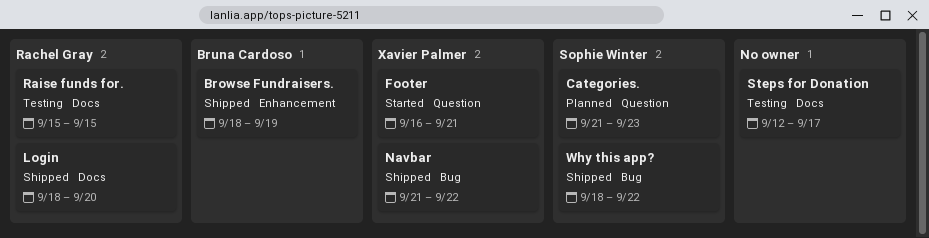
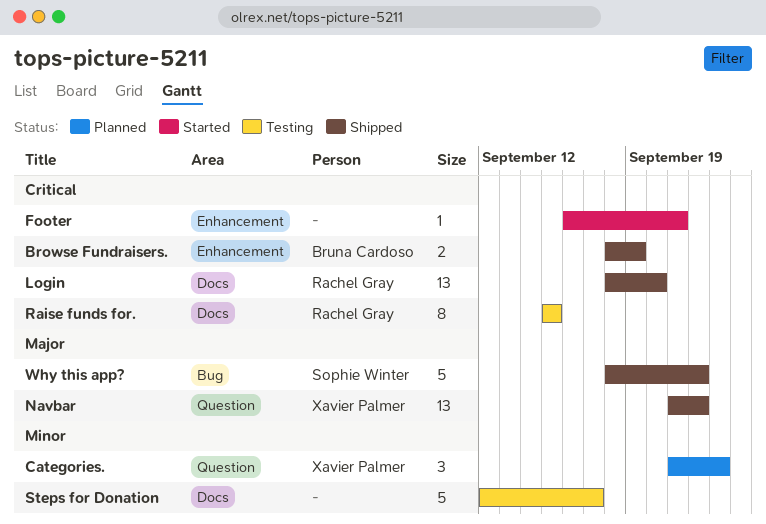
Categories., owner: Sophie Winter -> Xavier Palmer
Footer, owner: Xavier Palmer -> none
Footer, label: Question -> Enhancement
Navbar, label: Bug -> Question

